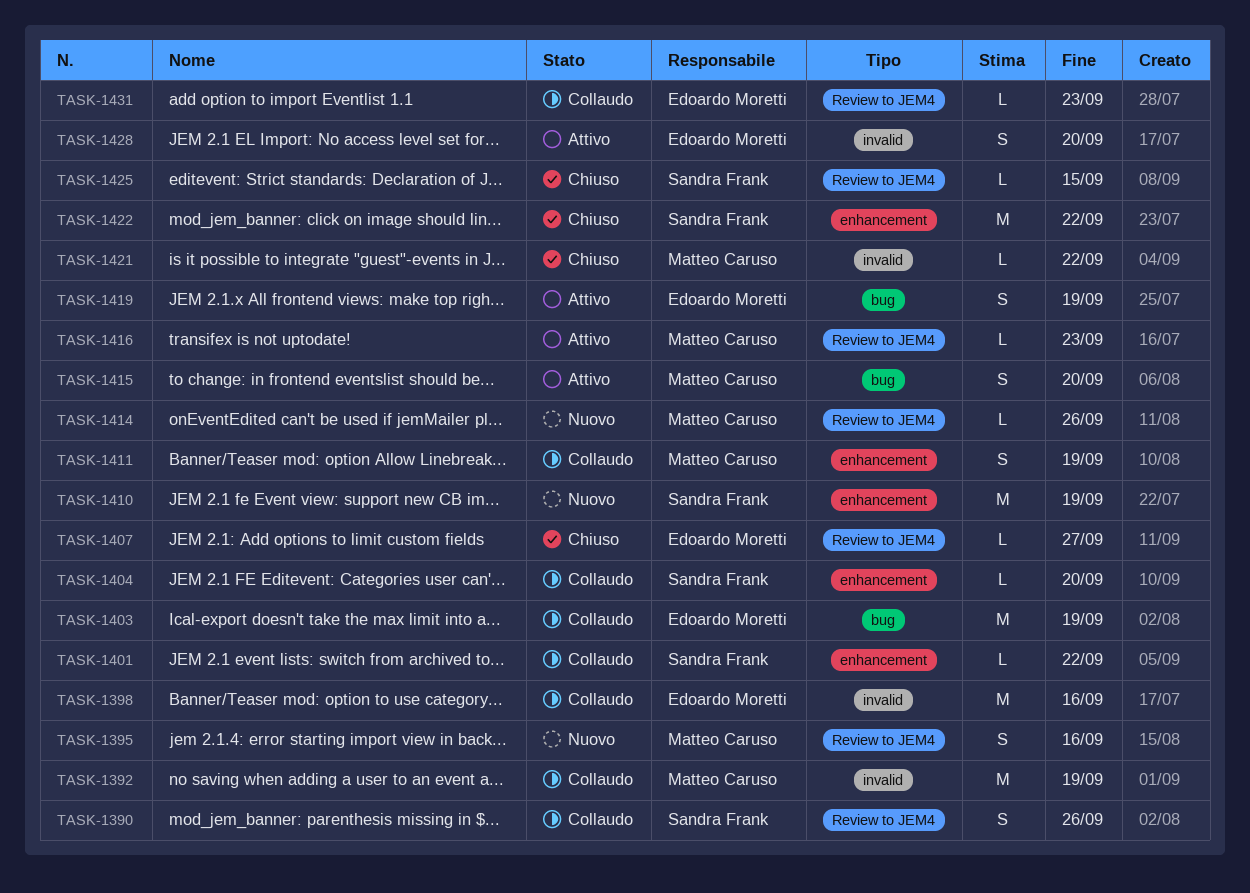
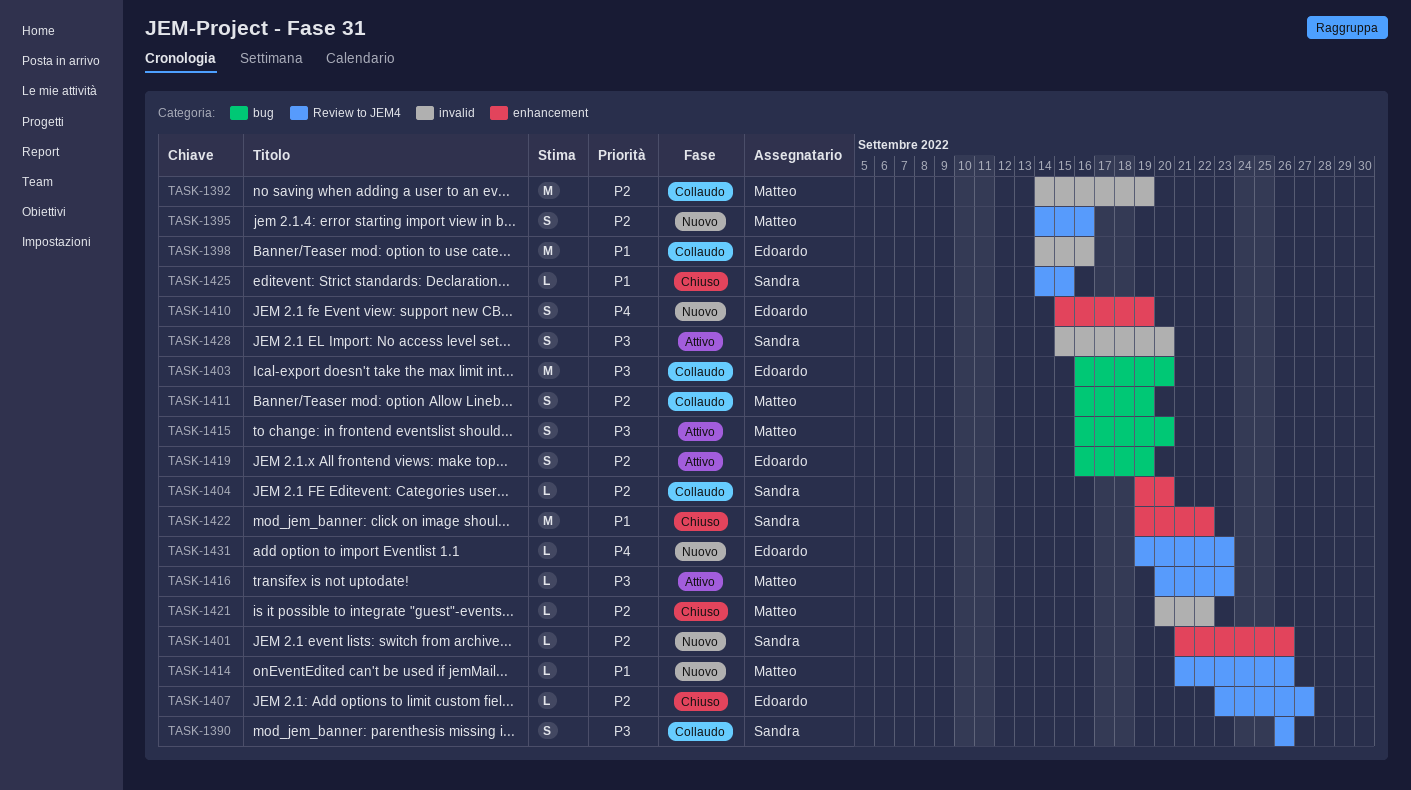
TASK-1401, status: Collaudo -> Nuovo
TASK-1401, due: Sep 22 -> Sep 26
TASK-1403, due: Sep 19 -> Sep 20
TASK-1410, owner: Sandra Frank -> Edoardo Moretti
TASK-1410, estimate: M -> S
TASK-1411, label: enhancement -> bug
TASK-1428, owner: Edoardo Moretti -> Sandra Frank
TASK-1431, status: Collaudo -> Nuovo

